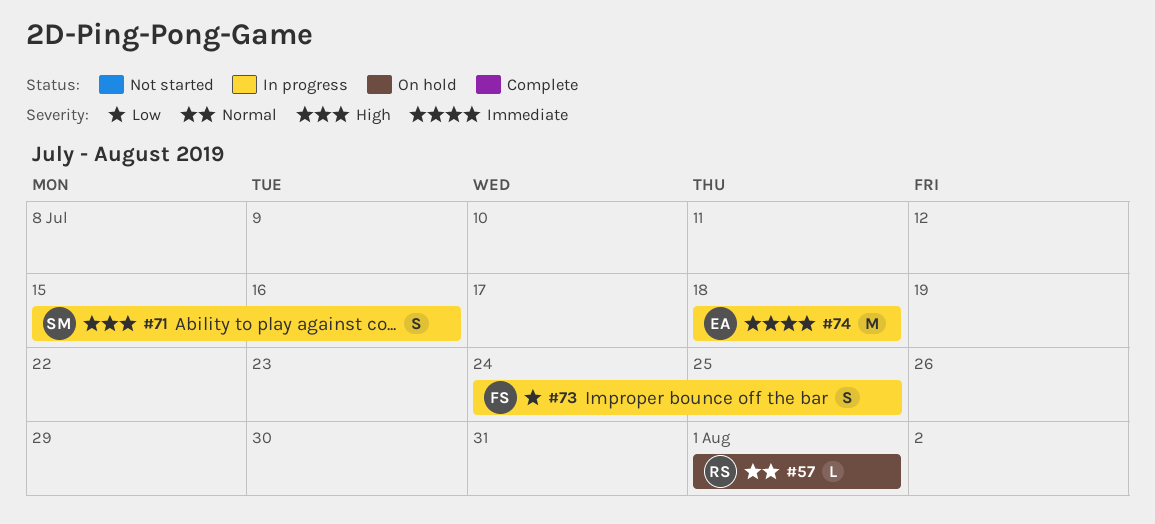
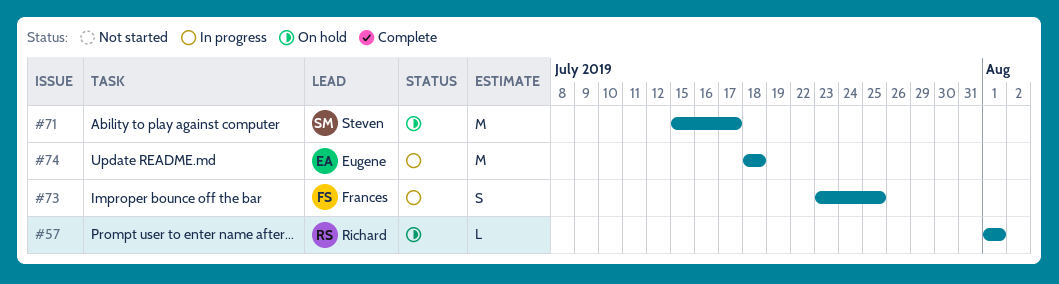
#71, status: In progress -> On hold
#71, estimate: S -> M
#71, due: Jul 16 -> Jul 17
#73, start: Jul 24 -> Jul 23

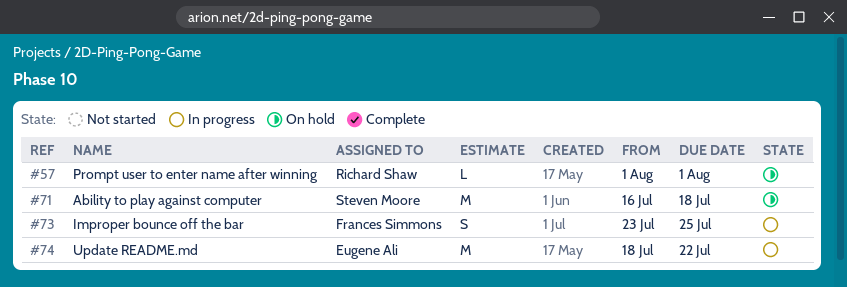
#71, start: Jul 15 -> Jul 16
#71, due: Jul 17 -> Jul 18
#74, due: Jul 18 -> Jul 22

